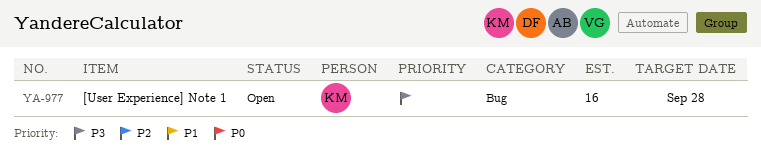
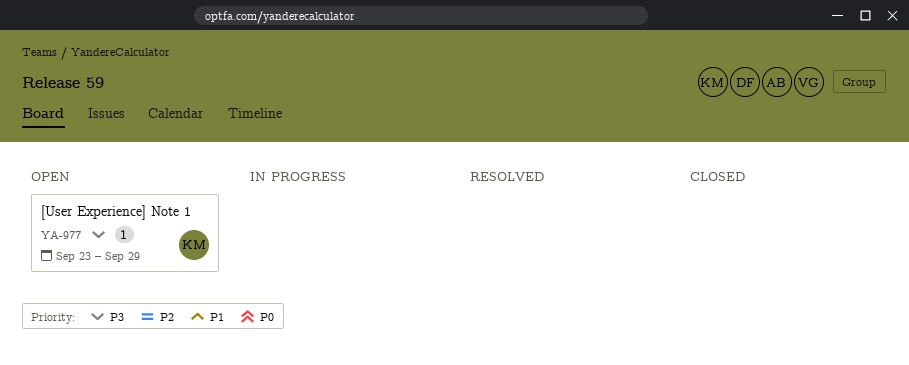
YA-977, estimate: 16 -> 1
YA-977, due: Sep 28 -> Sep 29

